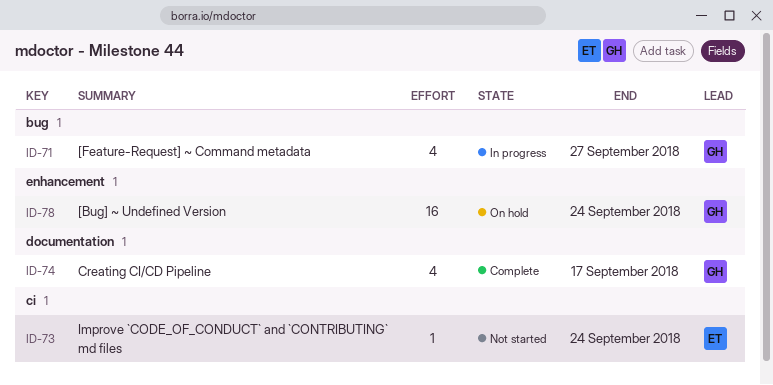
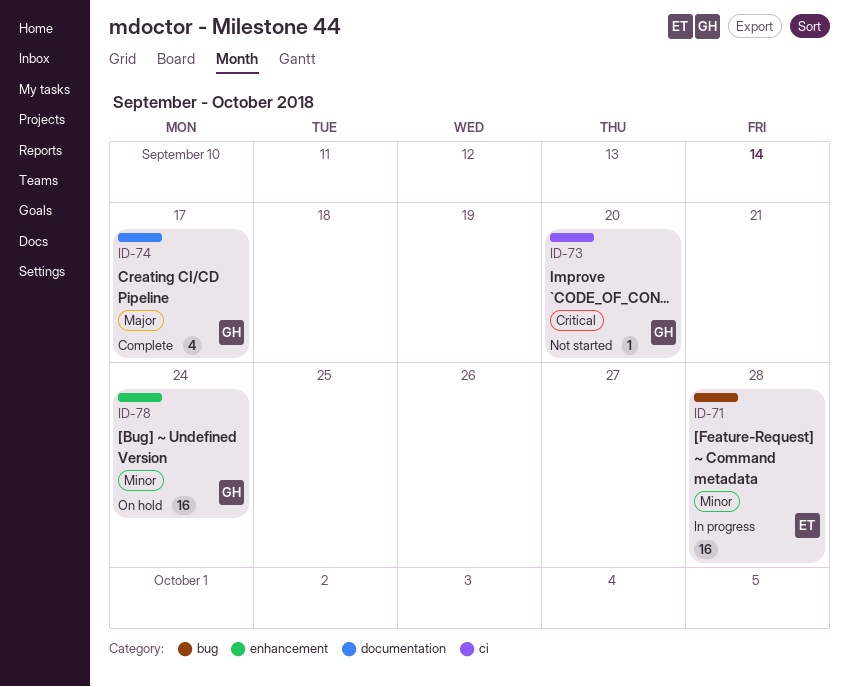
ID-71, owner: GH -> ET
ID-71, estimate: 4 -> 16
ID-71, due: Sep 27 -> Sep 28
ID-73, owner: ET -> GH
ID-73, due: Sep 24 -> Sep 20

